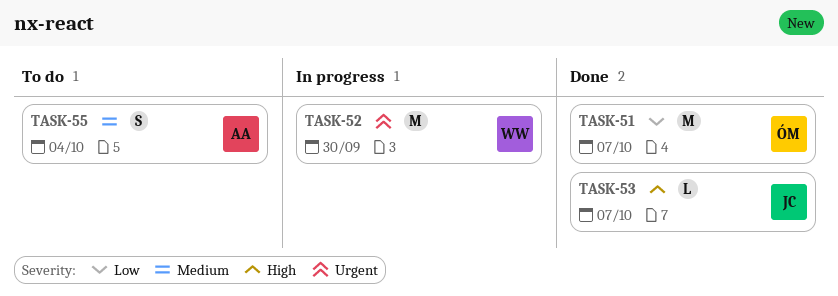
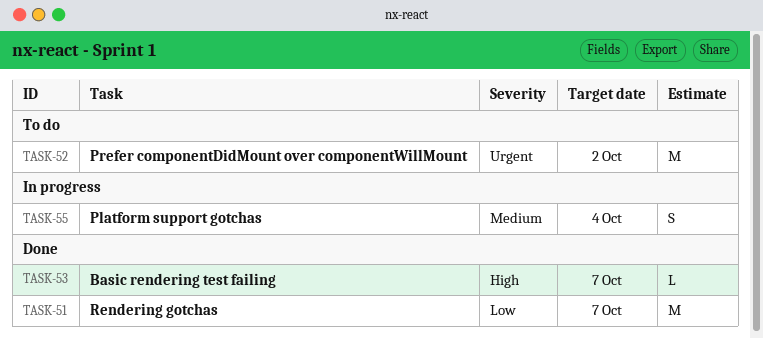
TASK-52, status: In progress -> To do
TASK-52, due: Sep 30 -> Oct 2
TASK-55, status: To do -> In progress

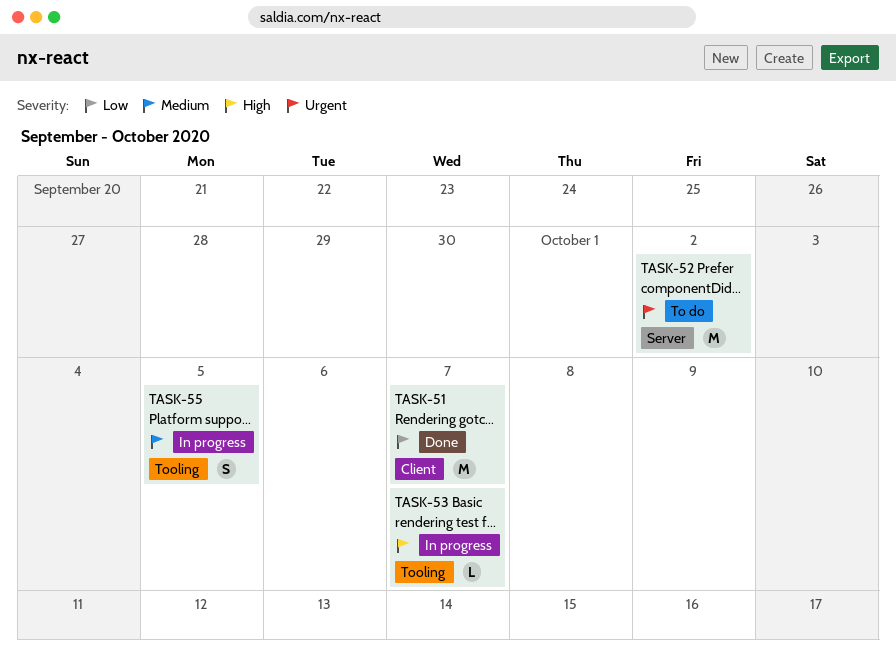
TASK-53, status: Done -> In progress
TASK-55, due: Oct 4 -> Oct 5

